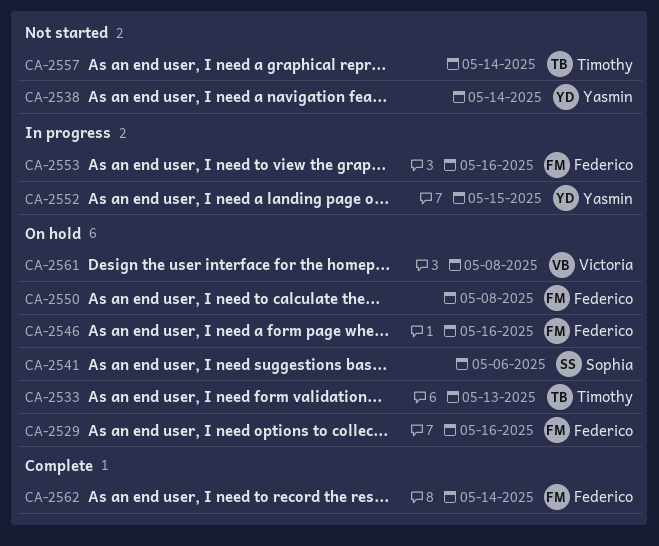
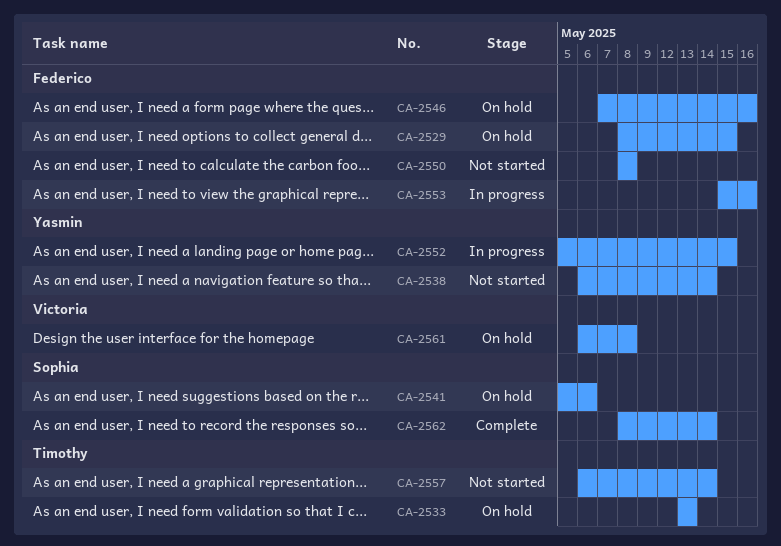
CA-2529, due: May 16 -> May 15
CA-2550, status: On hold -> Not started
CA-2562, owner: Federico -> Sophia

